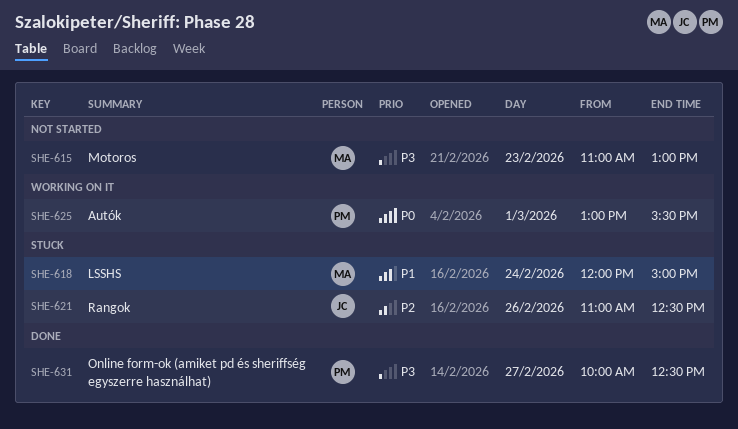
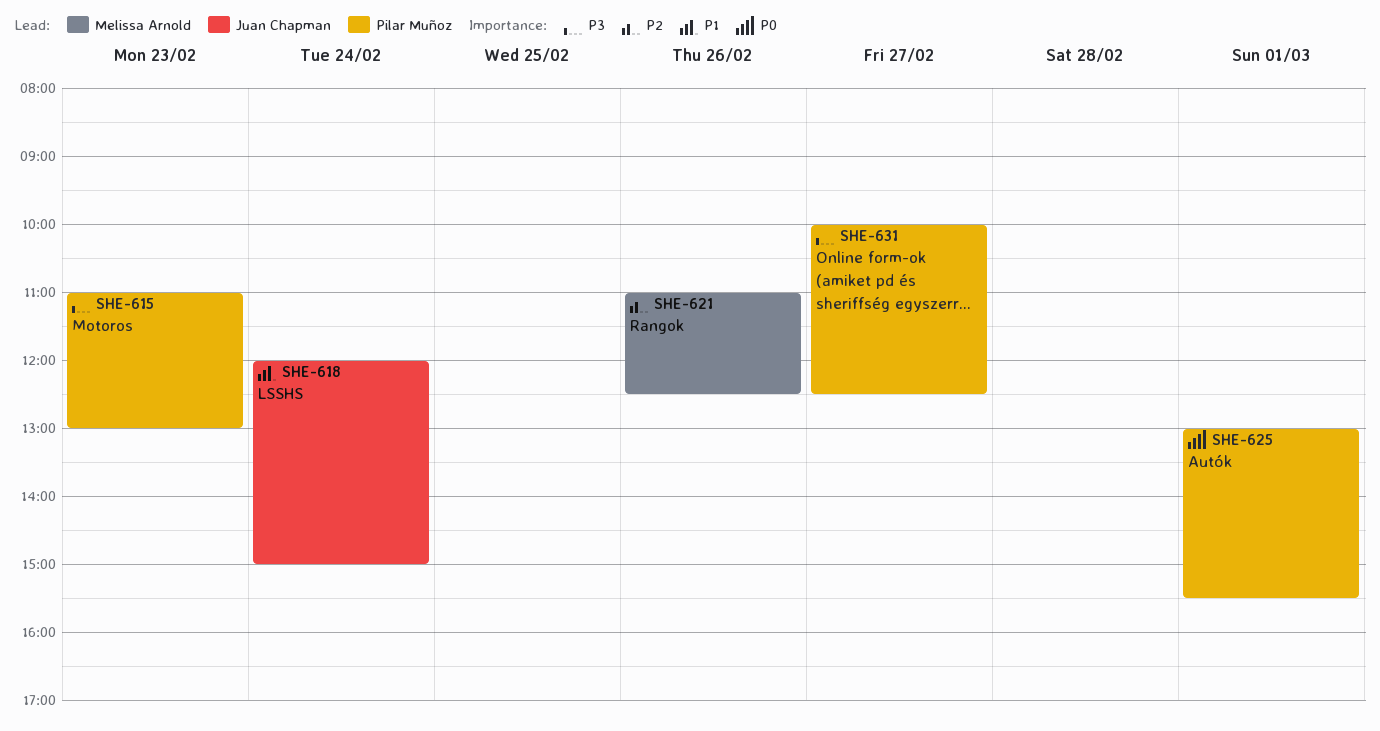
SHE-615, owner: Melissa Arnold -> Pilar Muñoz
SHE-618, owner: Melissa Arnold -> Juan Chapman
SHE-621, owner: Juan Chapman -> Melissa Arnold

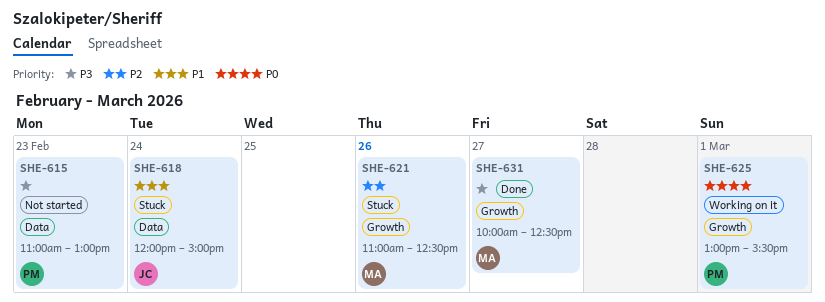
SHE-631, owner: Pilar Muñoz -> Melissa Arnold

